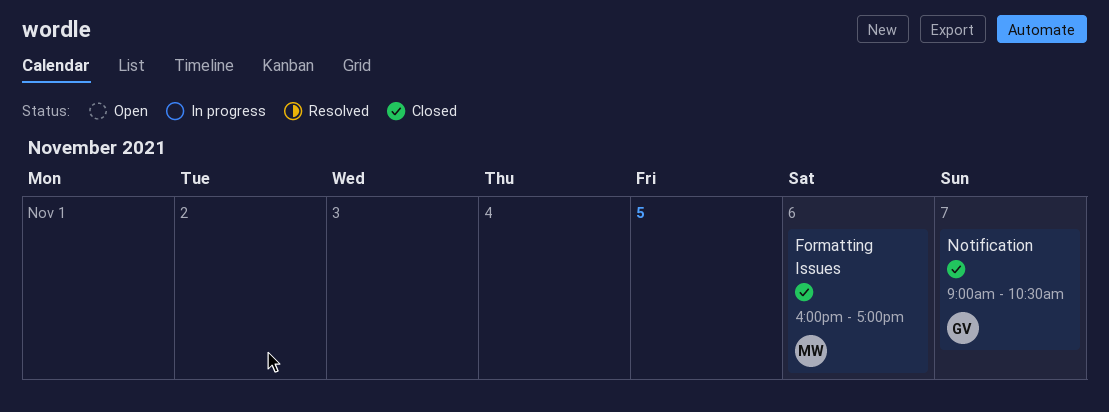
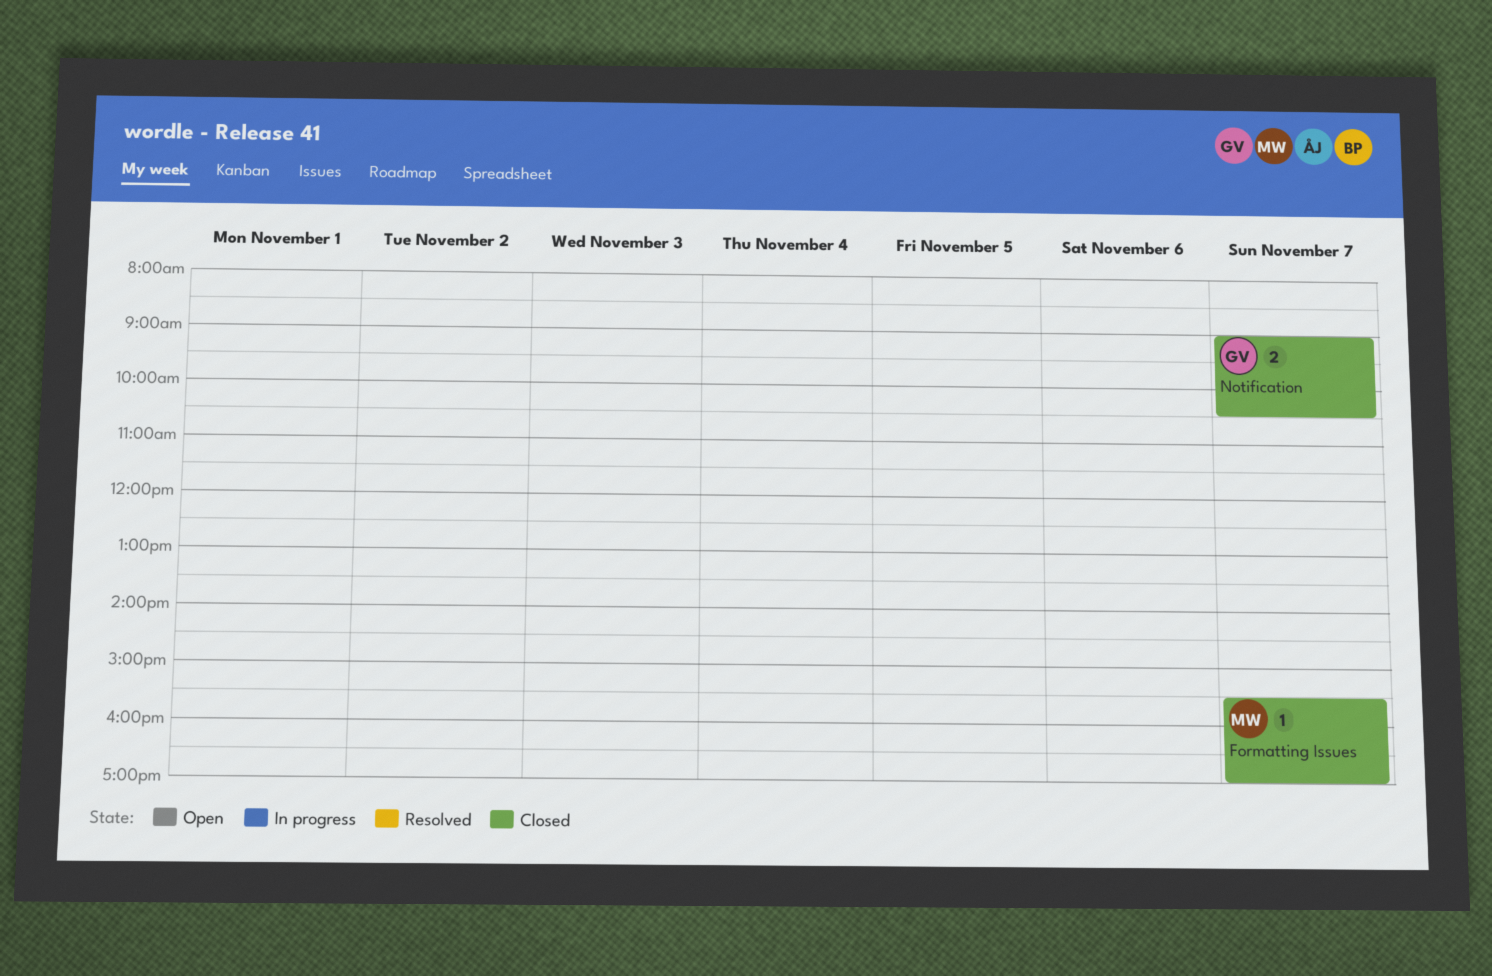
Formatting Issues, day: Nov 6 -> Nov 7
Formatting Issues, begins: 16:00 -> 15:30

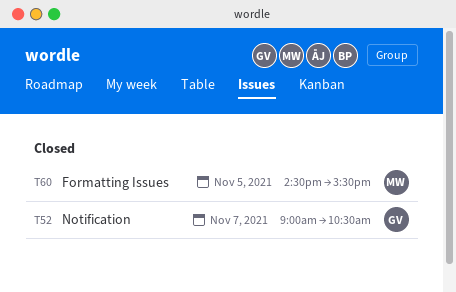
Formatting Issues, day: Nov 7 -> Nov 5
Formatting Issues, begins: 15:30 -> 14:30
Formatting Issues, ends: 17:00 -> 15:30

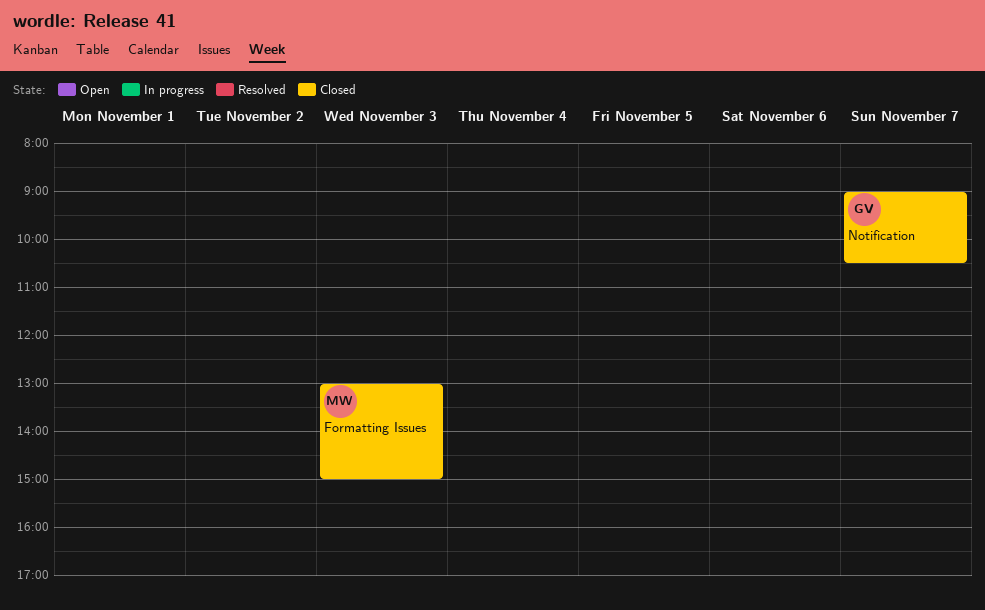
Formatting Issues, day: Nov 5 -> Nov 3
Formatting Issues, begins: 14:30 -> 13:00
Formatting Issues, ends: 15:30 -> 15:00

